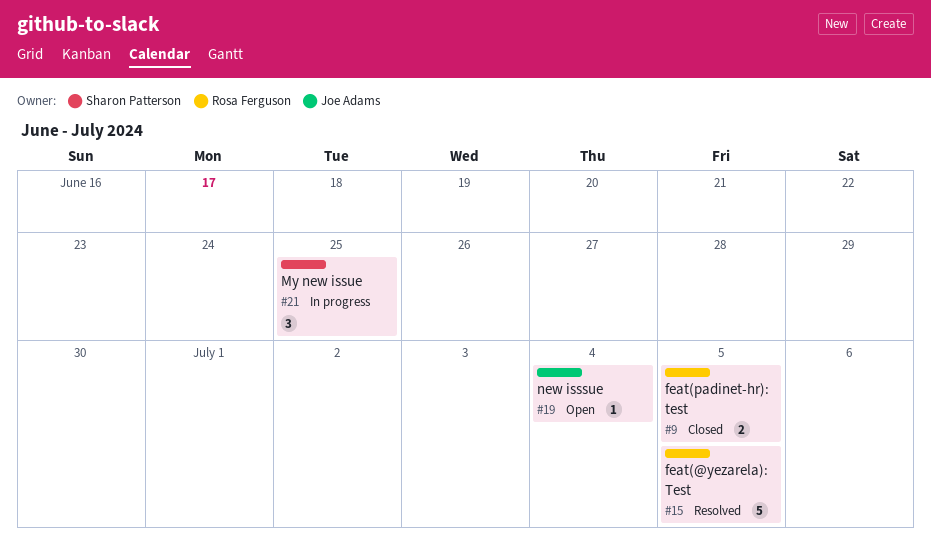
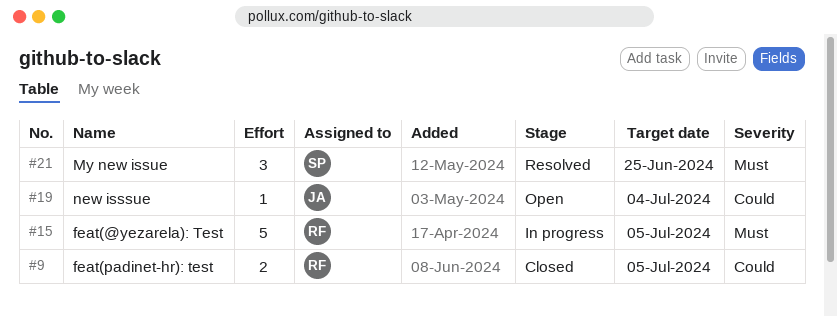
#15, status: Resolved -> In progress
#21, status: In progress -> Resolved

